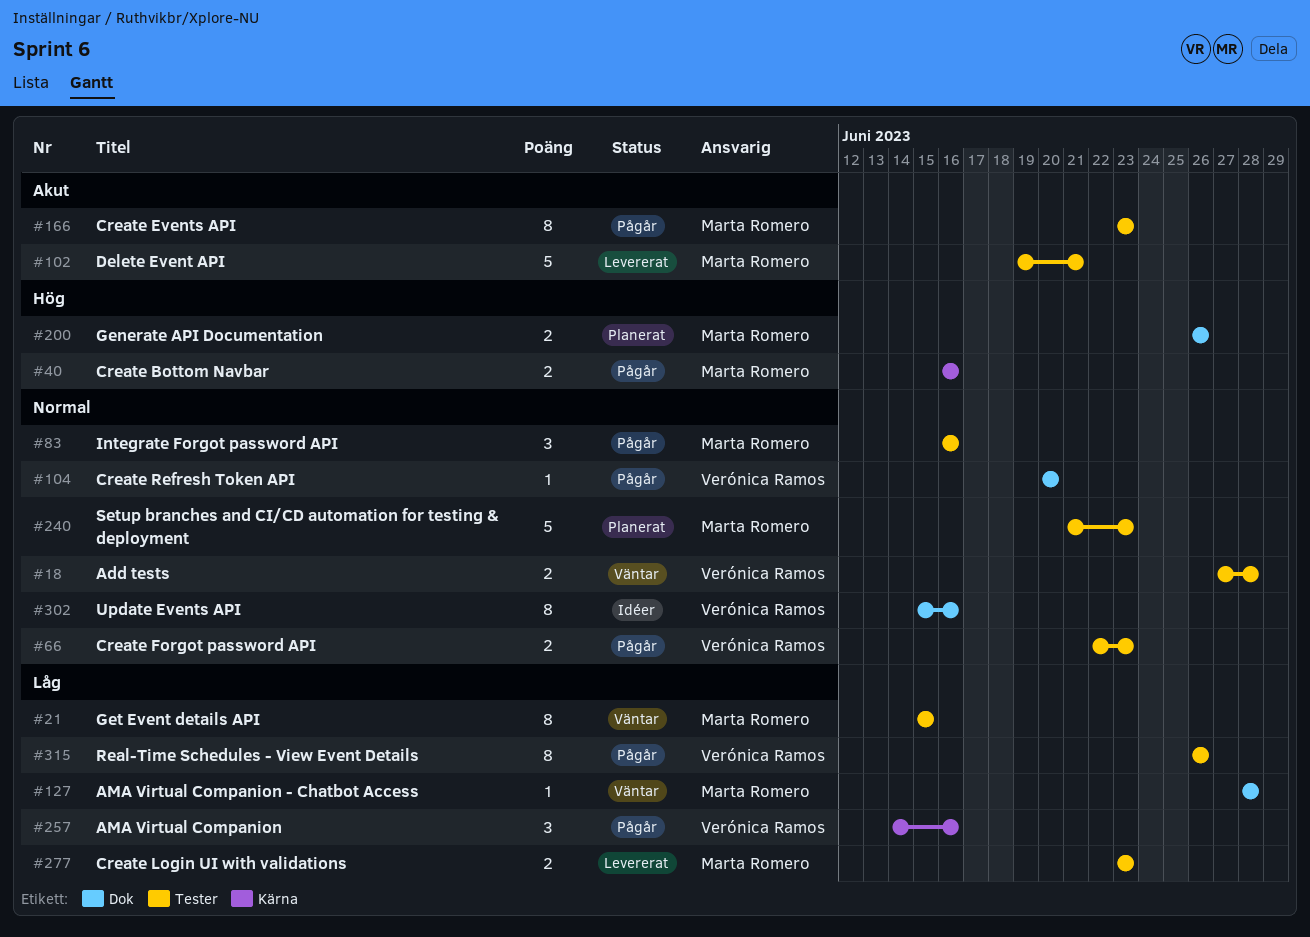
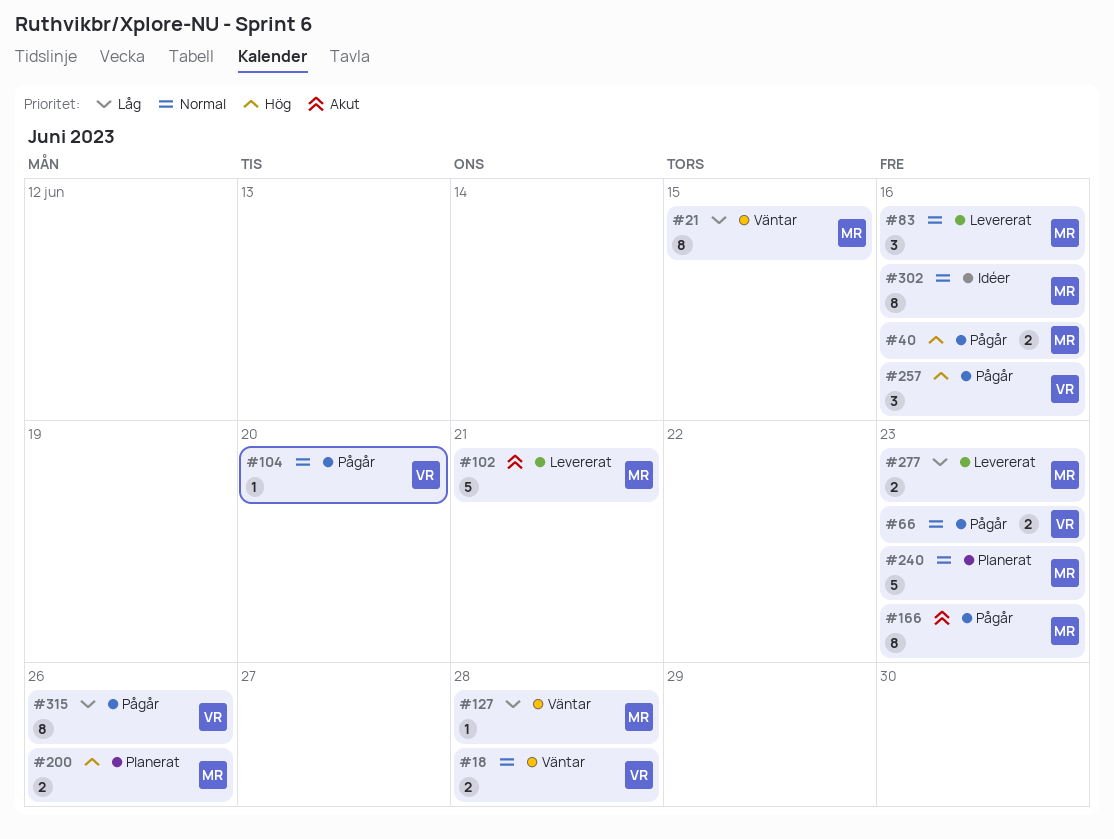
#83, status: Pågår -> Levererat
#257, priority: Låg -> Hög
#302, owner: Verónica Ramos -> Marta Romero

